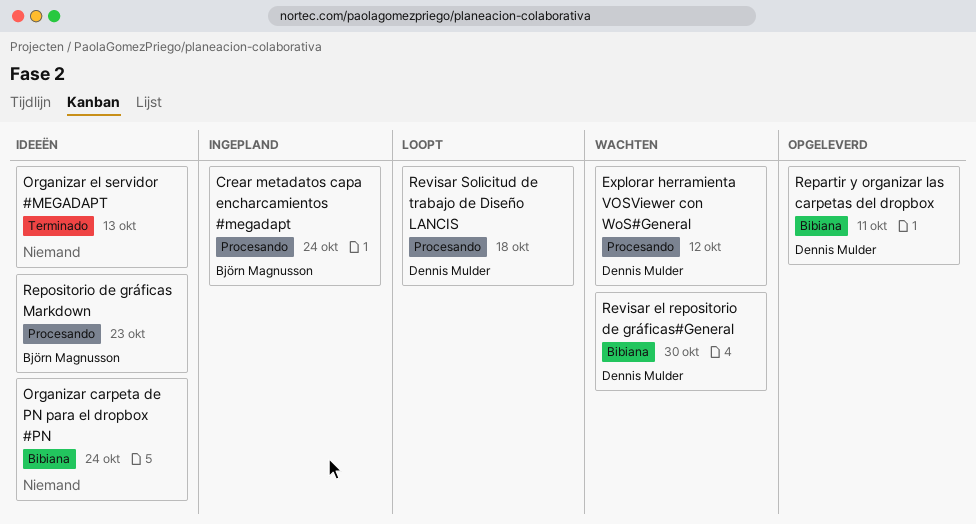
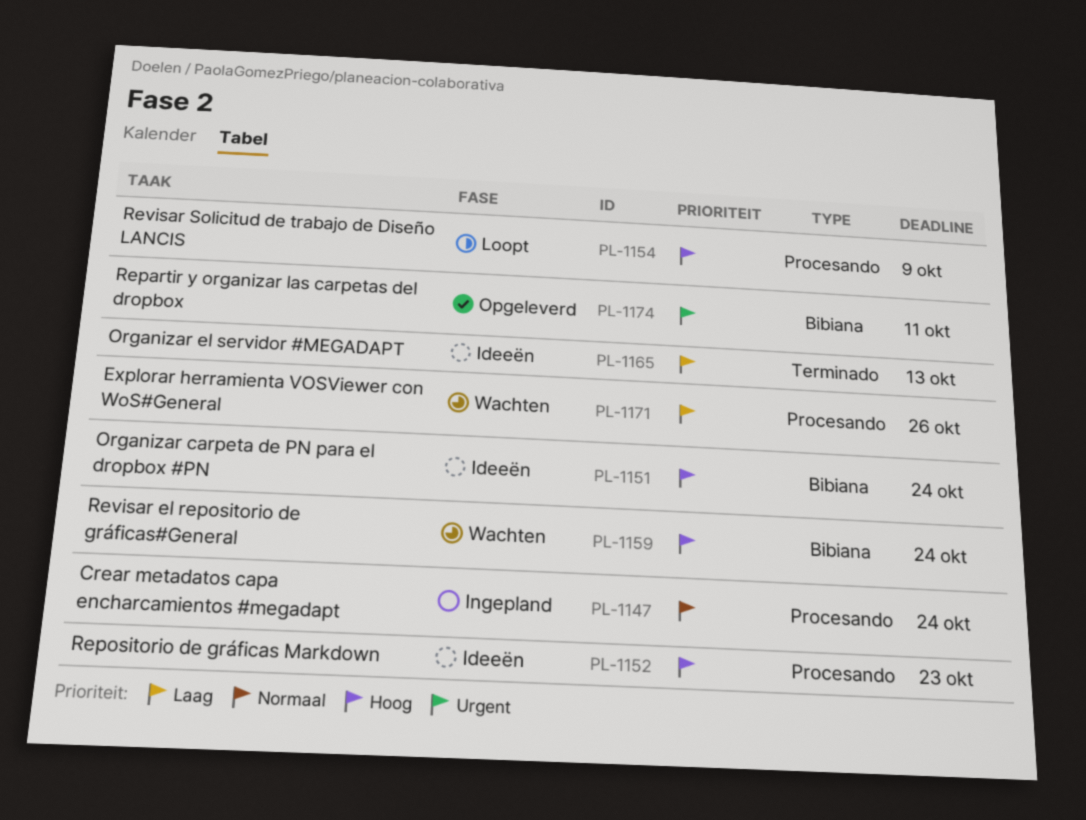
Explorar herramienta VOSViewer con WoS#General, due: Oct 12 -> Oct 26
Revisar el repositorio de gráficas#General, due: Oct 30 -> Oct 24
Revisar Solicitud de trabajo de Diseño LANCIS, due: Oct 18 -> Oct 9

